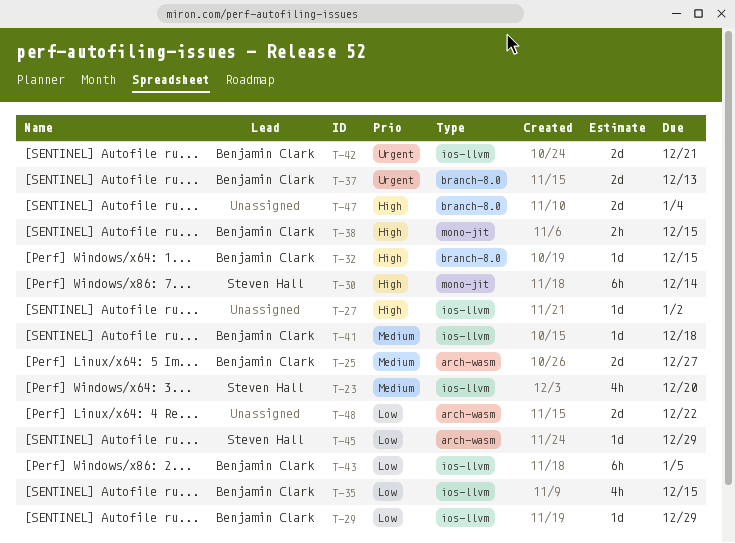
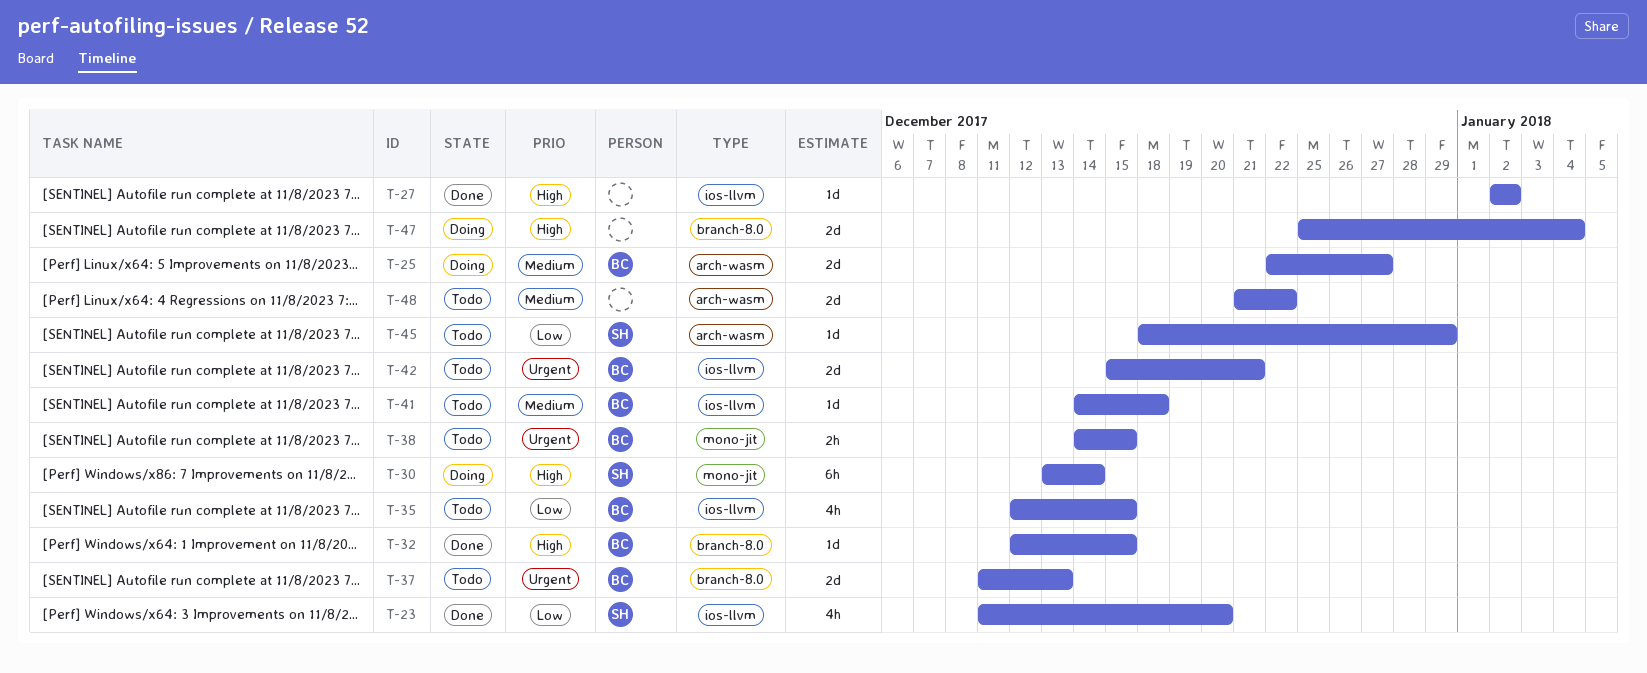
T-23, priority: Medium -> Low
T-29: present -> none
T-38, priority: High -> Urgent
T-43: present -> none
T-48, priority: Low -> Medium

